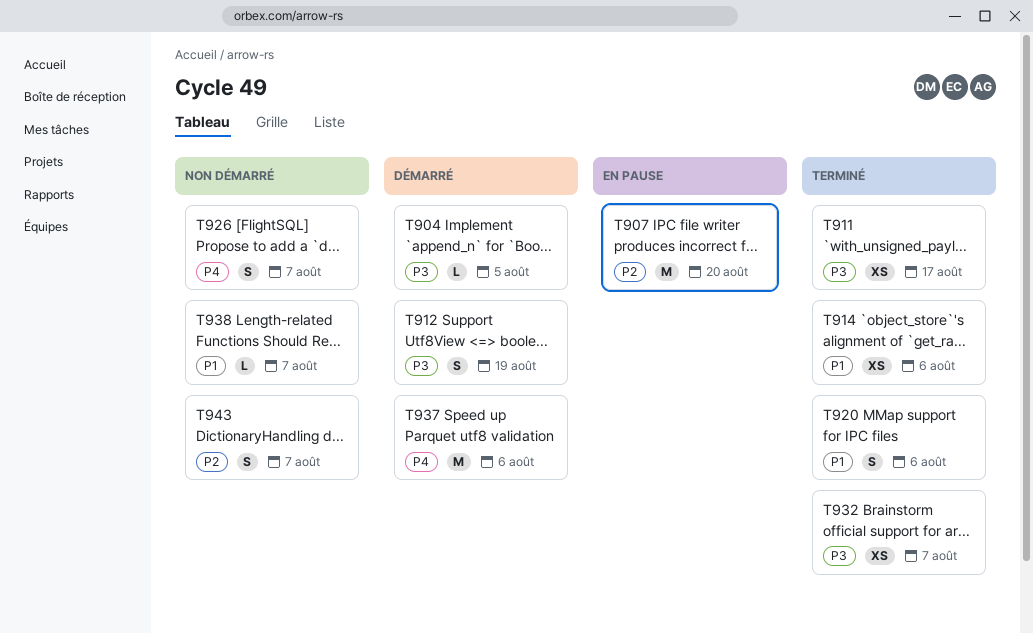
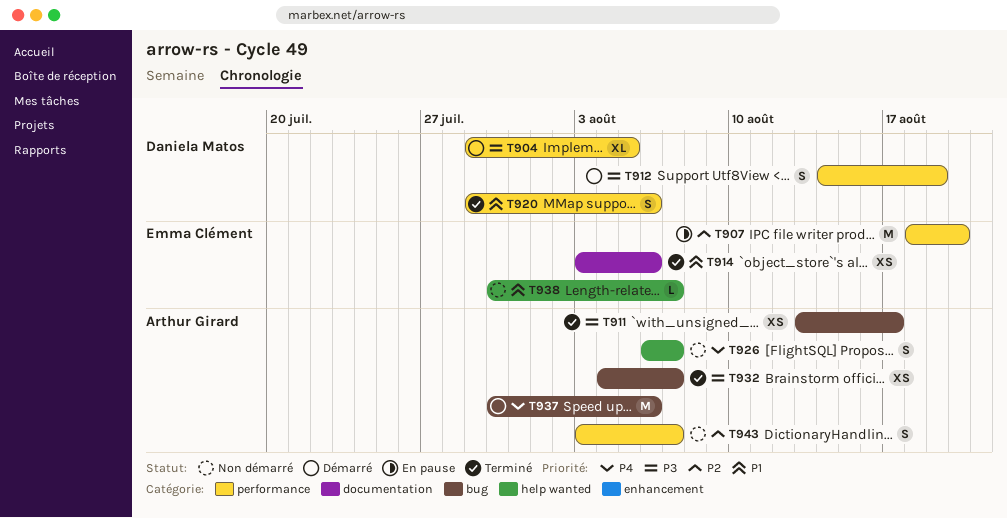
T904, estimate: L -> XL

